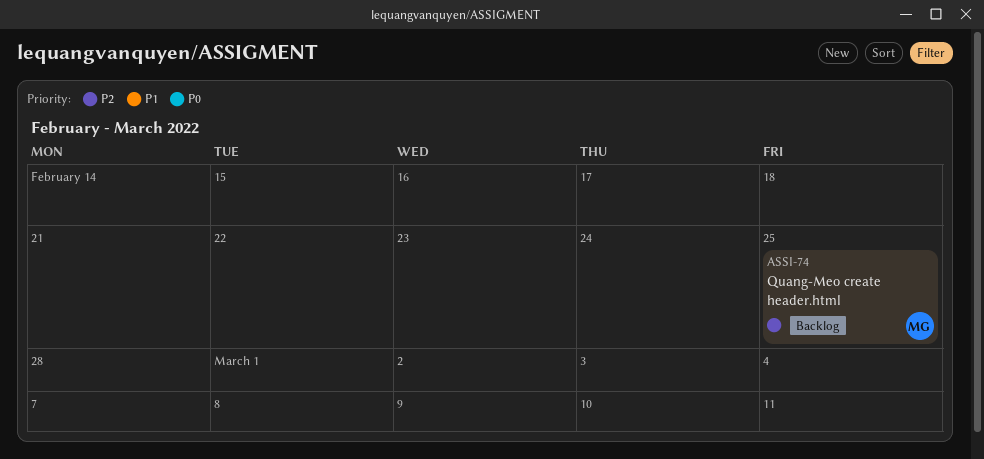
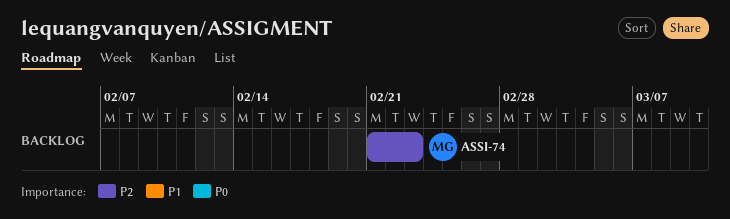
ASSI-74, due: Feb 25 -> Feb 23

